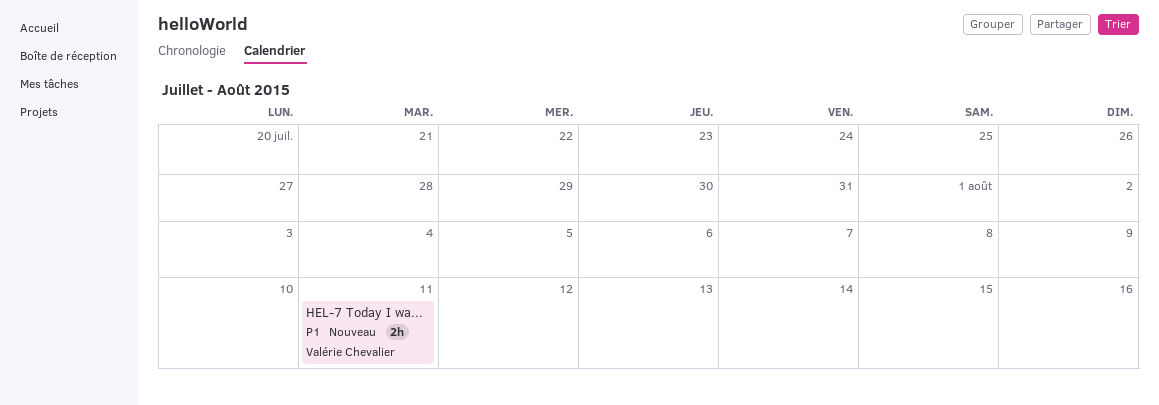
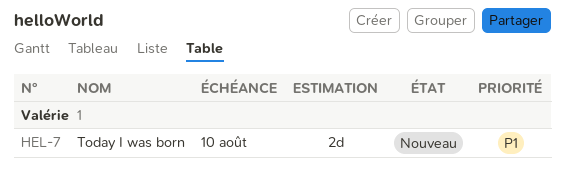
HEL-7, estimate: 2h -> 2d
HEL-7, due: Aug 11 -> Aug 10

